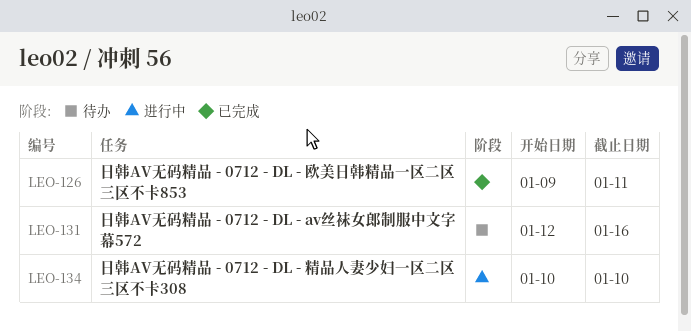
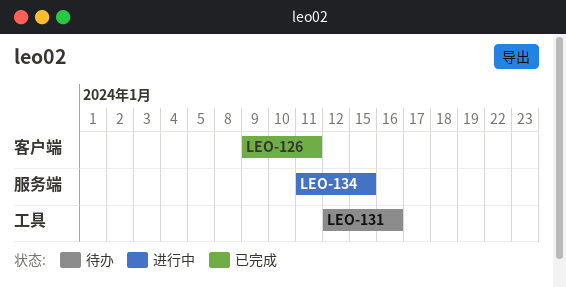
LEO-134, start: Jan 10 -> Jan 11
LEO-134, due: Jan 10 -> Jan 15

